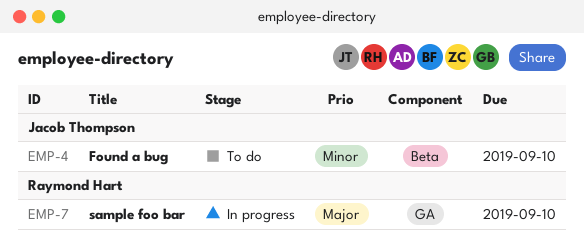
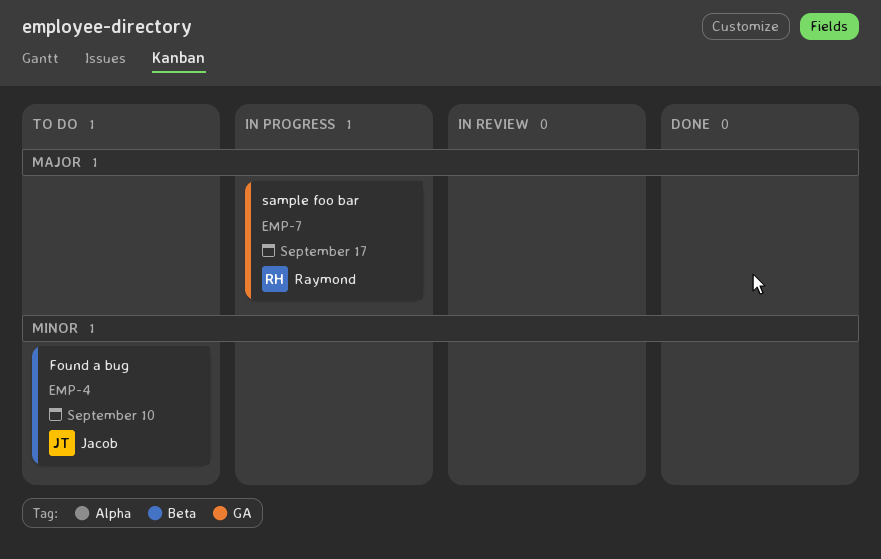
EMP-7, due: Sep 10 -> Sep 17

